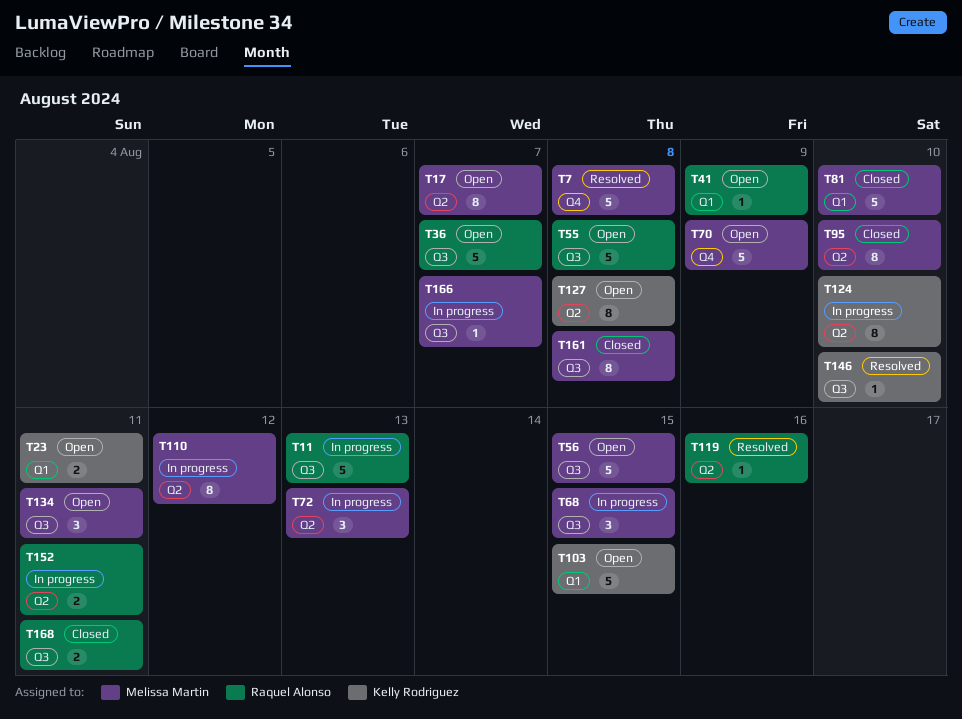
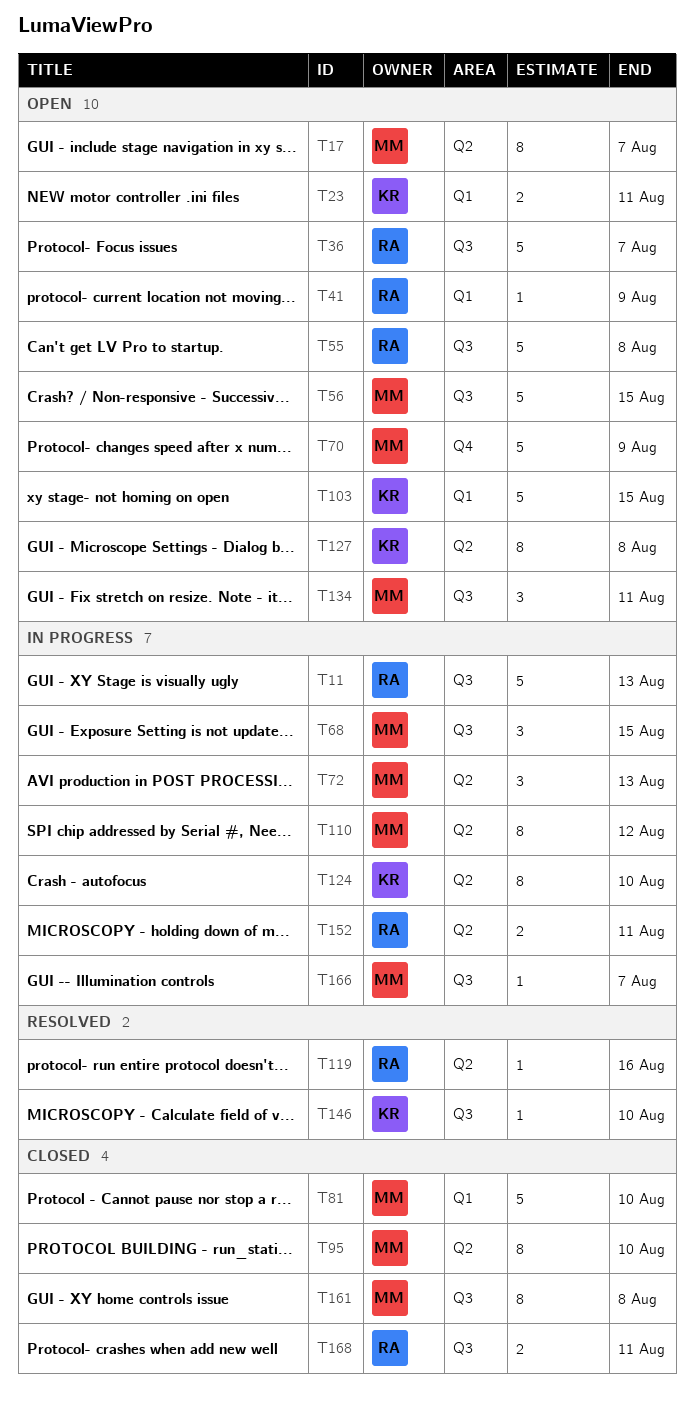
T7: present -> none

